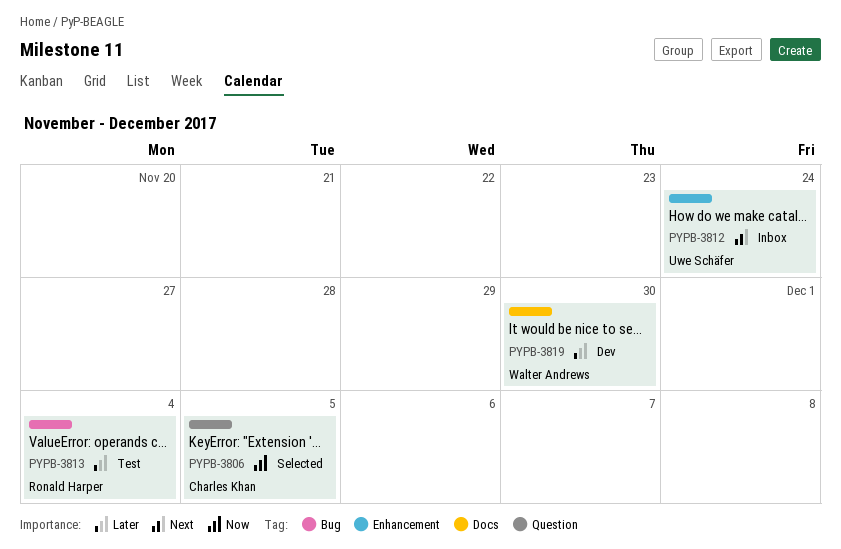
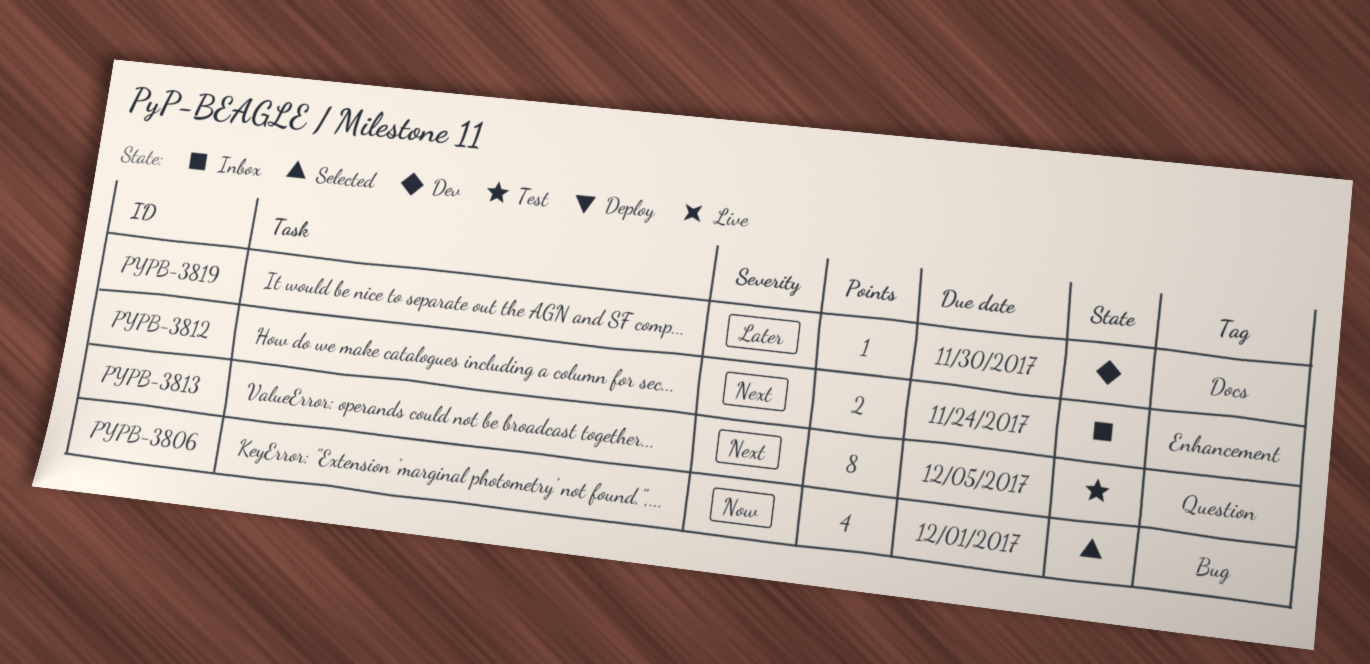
PYPB-3806, label: Question -> Bug
PYPB-3806, due: Dec 5 -> Dec 1
PYPB-3813, priority: Later -> Next
PYPB-3813, label: Bug -> Question
PYPB-3813, due: Dec 4 -> Dec 5

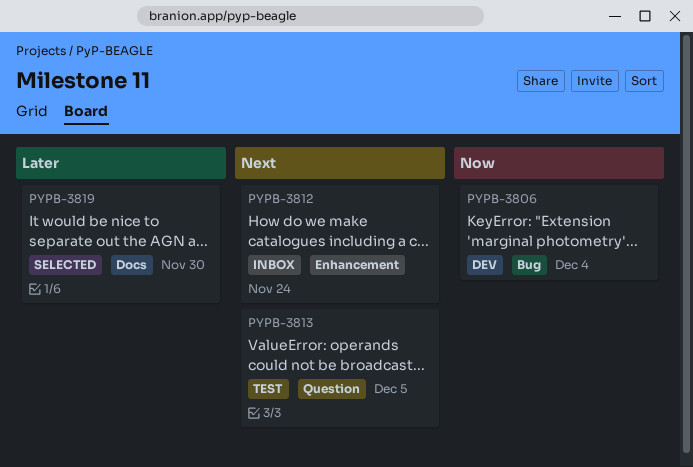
PYPB-3806, status: Selected -> Dev
PYPB-3806, due: Dec 1 -> Dec 4
PYPB-3819, status: Dev -> Selected

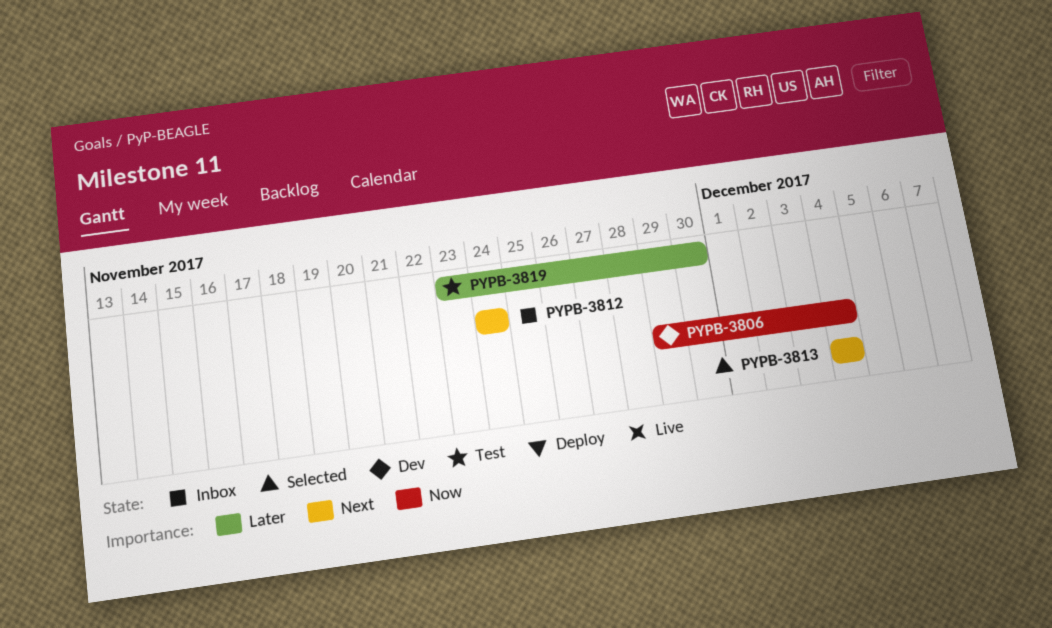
PYPB-3813, status: Test -> Selected
PYPB-3813, due: Dec 5 -> Dec 4
PYPB-3819, status: Selected -> Test

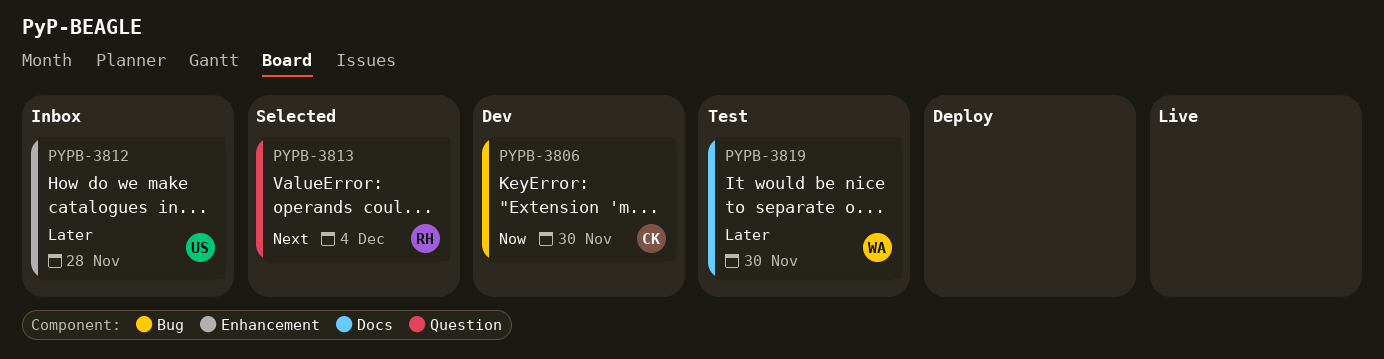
PYPB-3806, due: Dec 4 -> Nov 30
PYPB-3812, priority: Next -> Later
PYPB-3812, due: Nov 24 -> Nov 28

